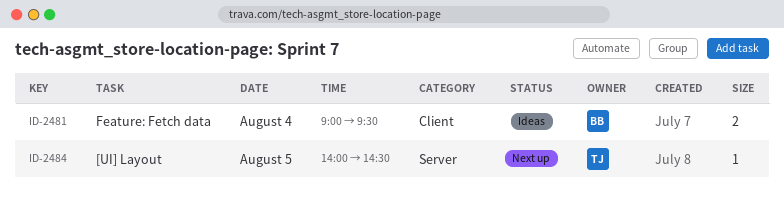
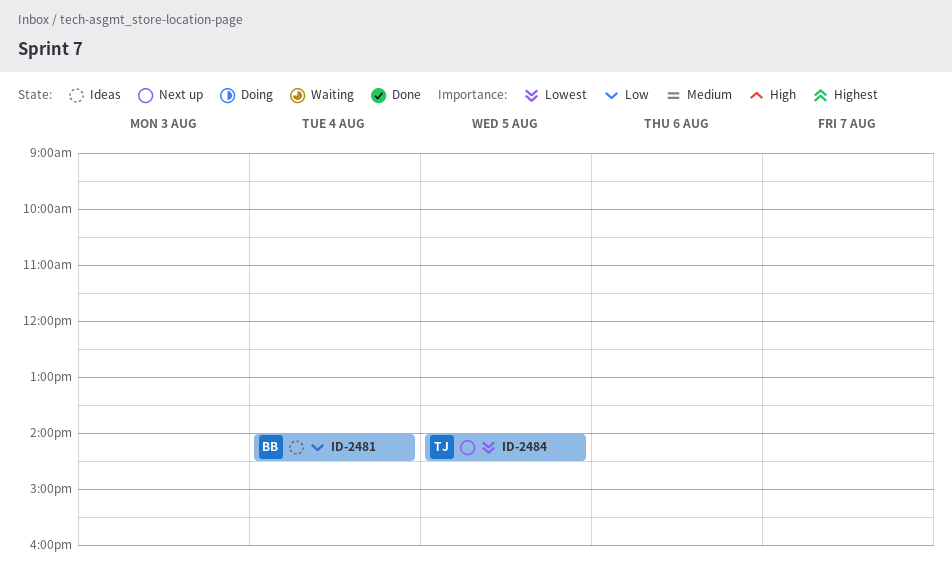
ID-2481, begins: 09:00 -> 14:00
ID-2481, ends: 09:30 -> 14:30

